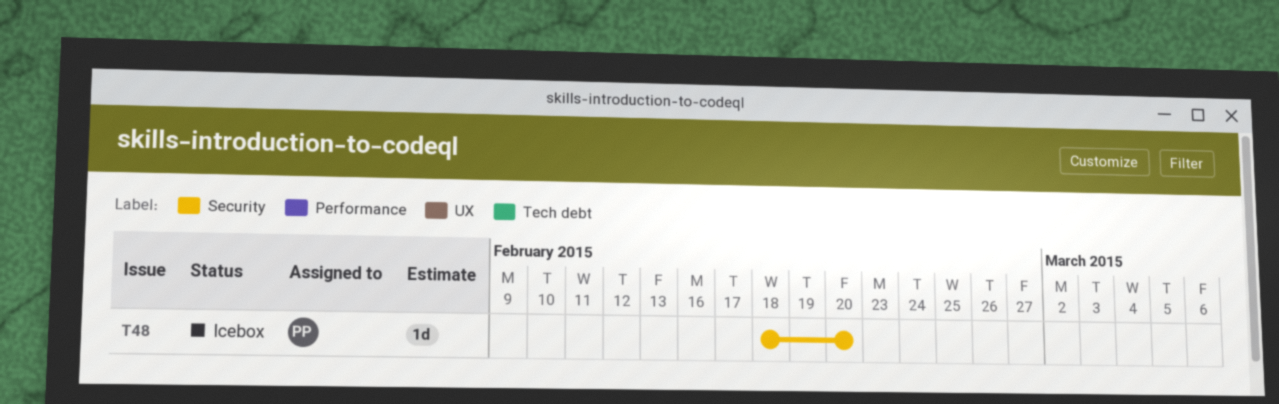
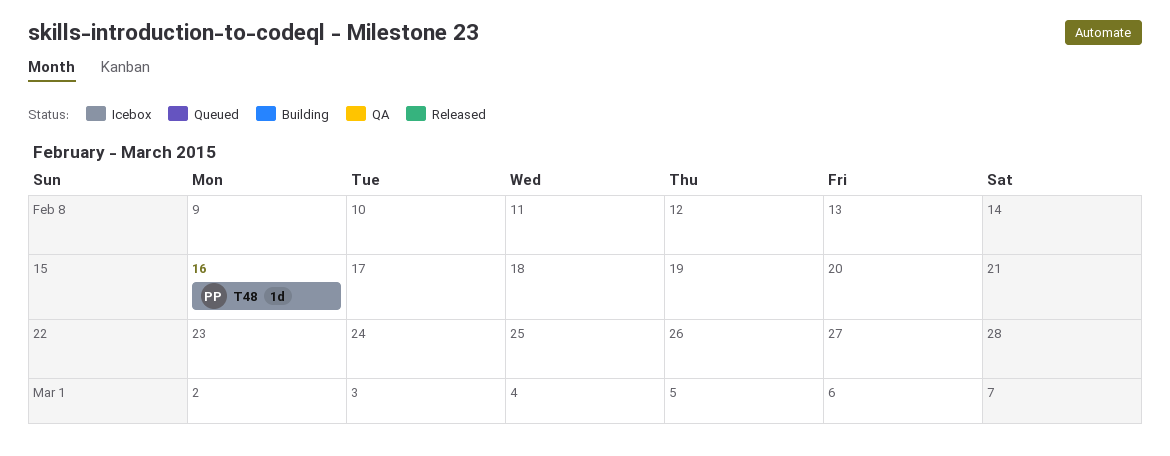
T48, start: Feb 18 -> Feb 16
T48, due: Feb 20 -> Feb 16

